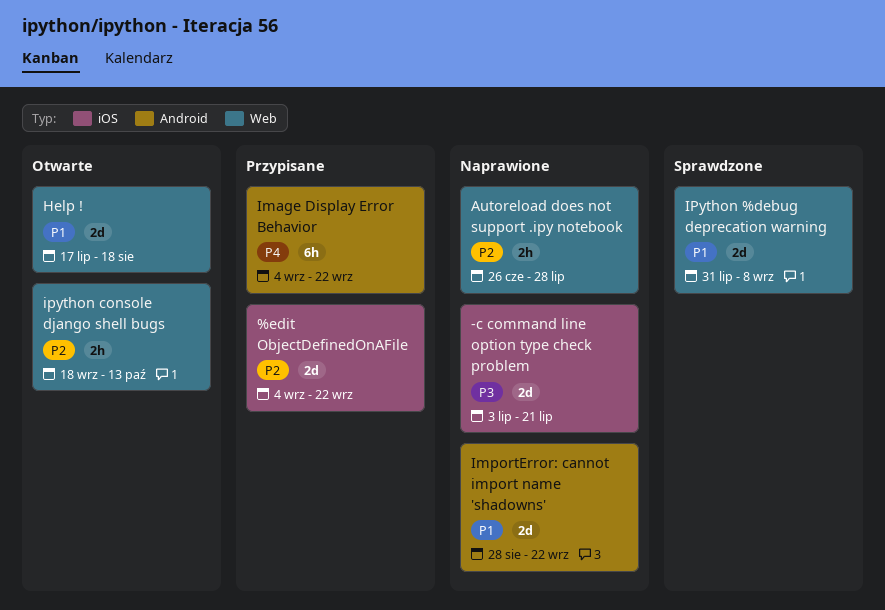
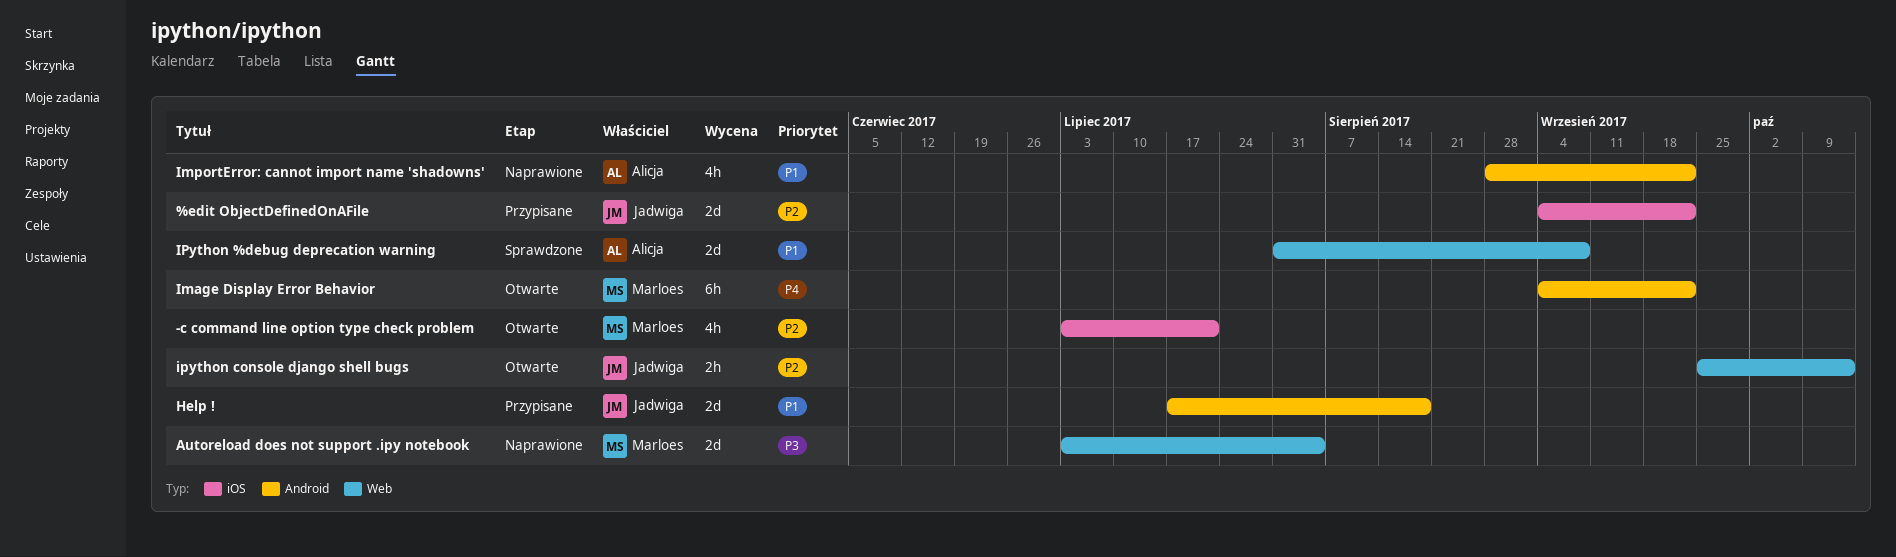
-c command line option type check problem, status: Naprawione -> Otwarte
-c command line option type check problem, priority: P3 -> P2
-c command line option type check problem, estimate: 2d -> 4h
Autoreload does not support .ipy notebook, priority: P2 -> P3
Autoreload does not support .ipy notebook, estimate: 2h -> 2d
Autoreload does not support .ipy notebook, start: Jun 26 -> Jul 3
Autoreload does not support .ipy notebook, due: Jul 28 -> Aug 4
Help !, status: Otwarte -> Przypisane
Help !, label: Web -> Android
Image Display Error Behavior, status: Przypisane -> Otwarte
ImportError: cannot import name 'shadowns', estimate: 2d -> 4h
ipython console django shell bugs, start: Sep 18 -> Sep 25

